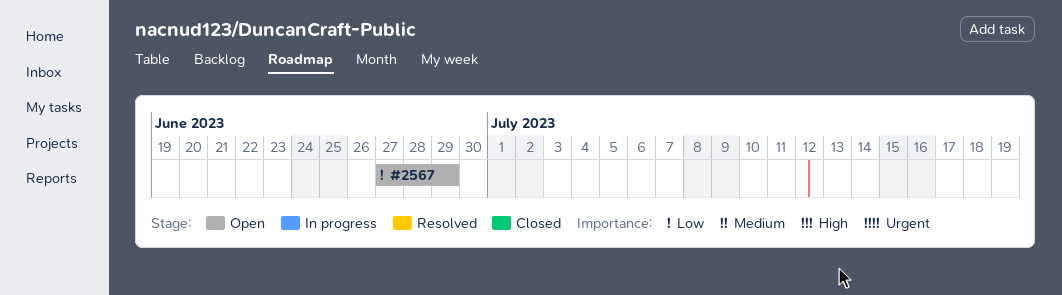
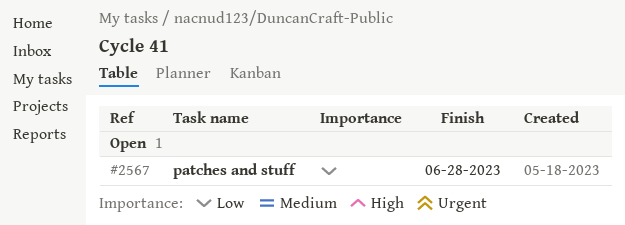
#2567, due: Jun 29 -> Jun 28

